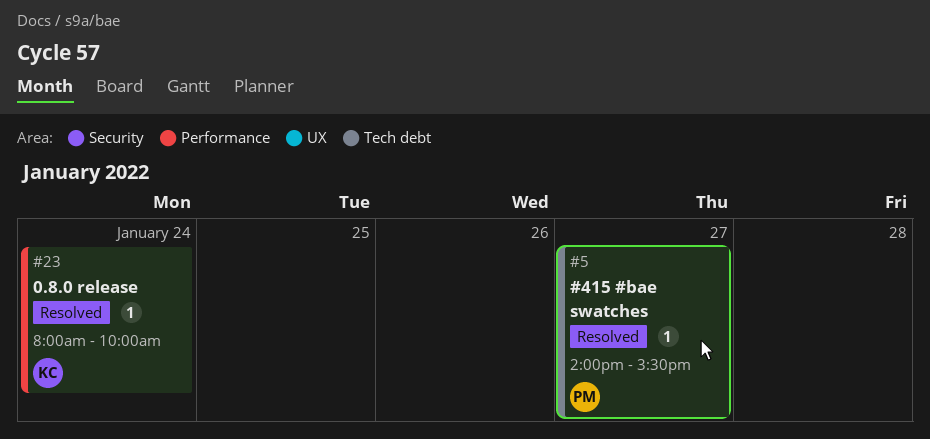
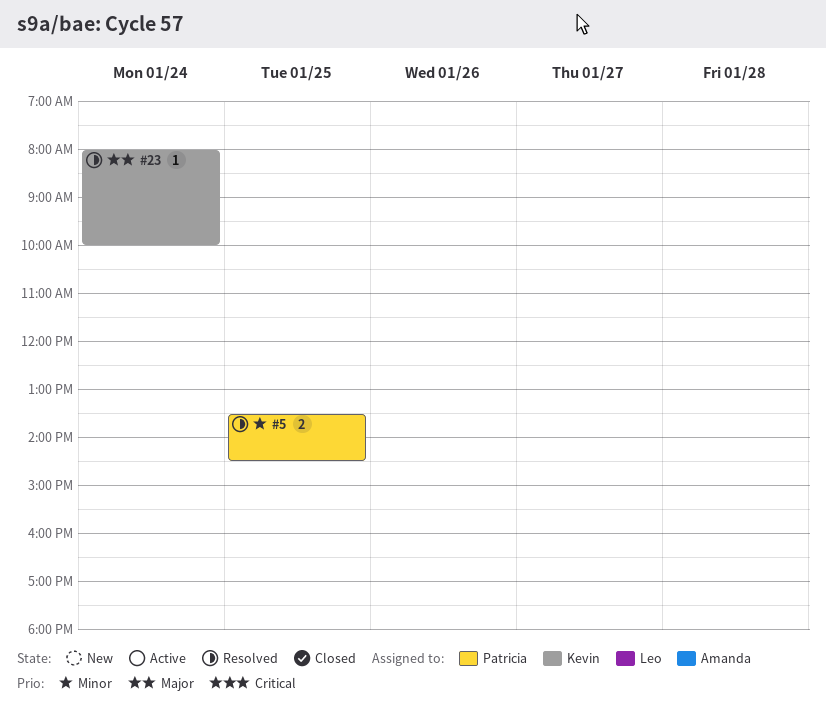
#5, estimate: 1 -> 2
#5, day: Jan 27 -> Jan 25
#5, begins: 14:00 -> 13:30
#5, ends: 15:30 -> 14:30

